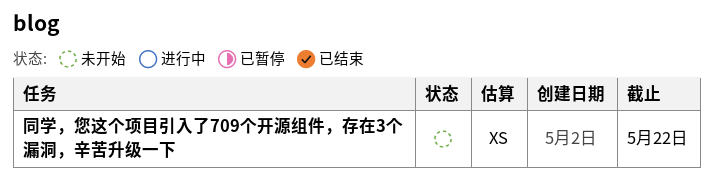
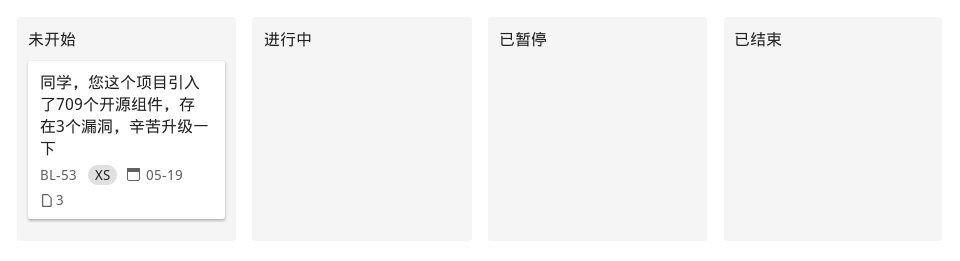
同学，您这个项目引入了709个开源组件，存在3个漏洞，辛苦升级一下, due: May 22 -> May 19

